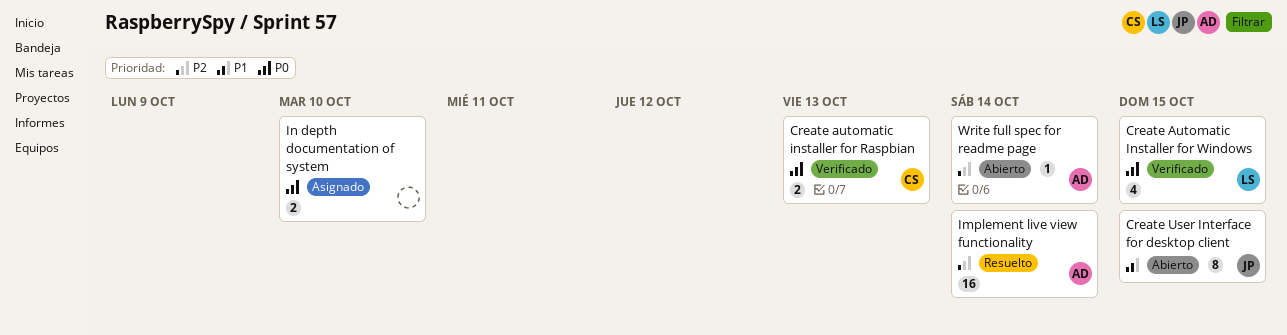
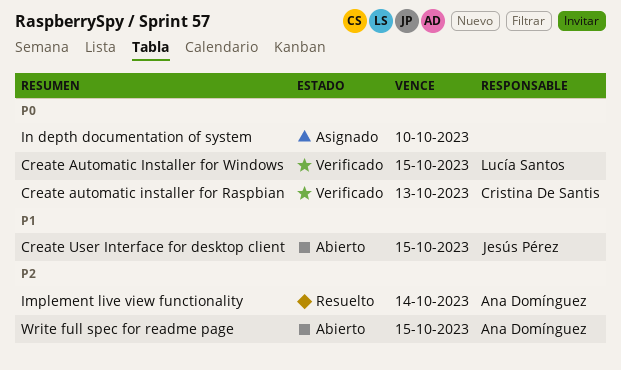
Write full spec for readme page, due: Oct 14 -> Oct 15

